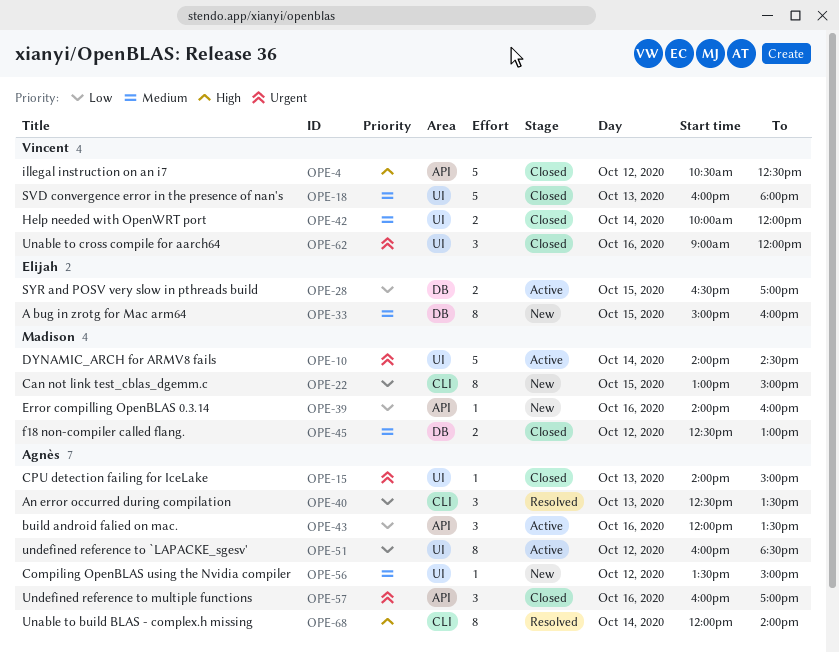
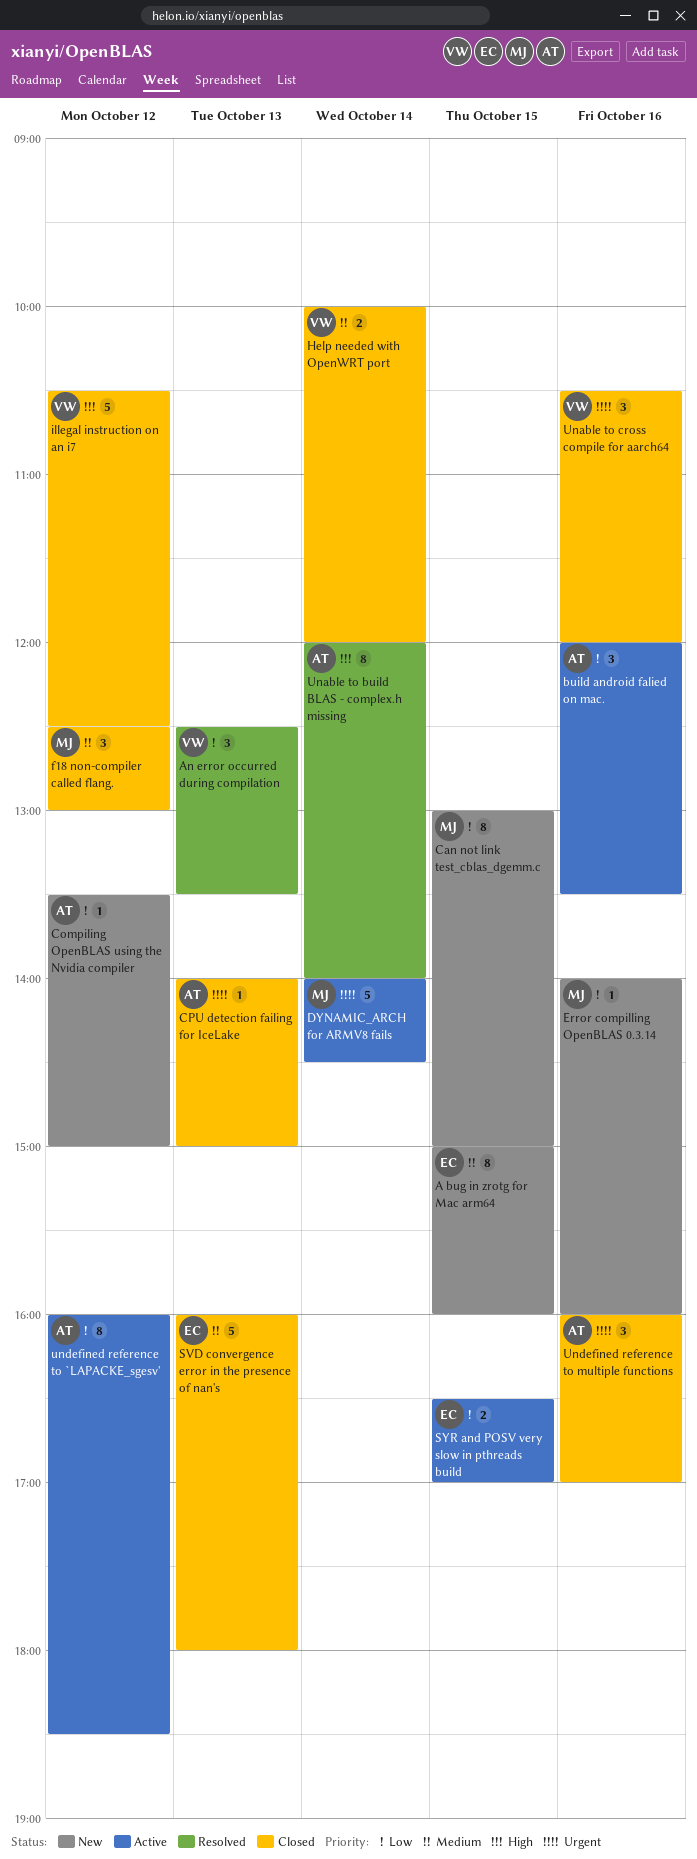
An error occurred during compilation, owner: Agnès -> Vincent
Compiling OpenBLAS using the Nvidia compiler, priority: Medium -> Low
f18 non-compiler called flang., estimate: 2 -> 3
SVD convergence error in the presence of nan's, owner: Vincent -> Elijah
Unable to cross compile for aarch64, begins: 09:00 -> 10:30

